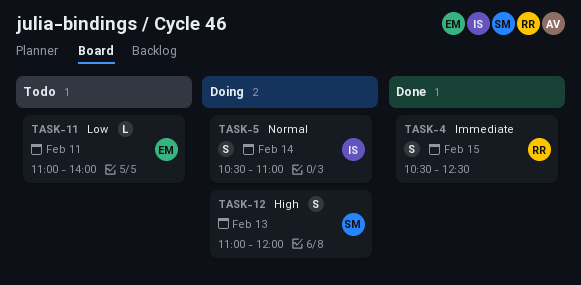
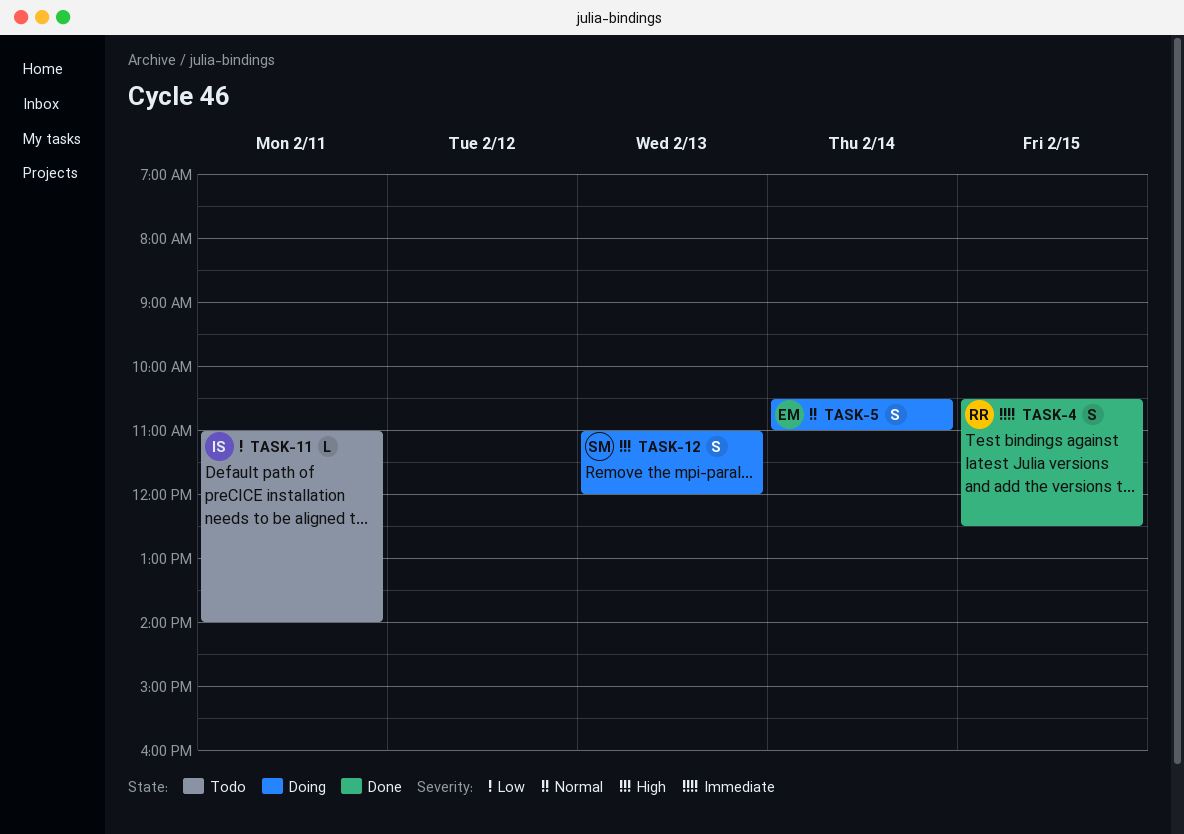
TASK-5, owner: IS -> EM
TASK-11, owner: EM -> IS

